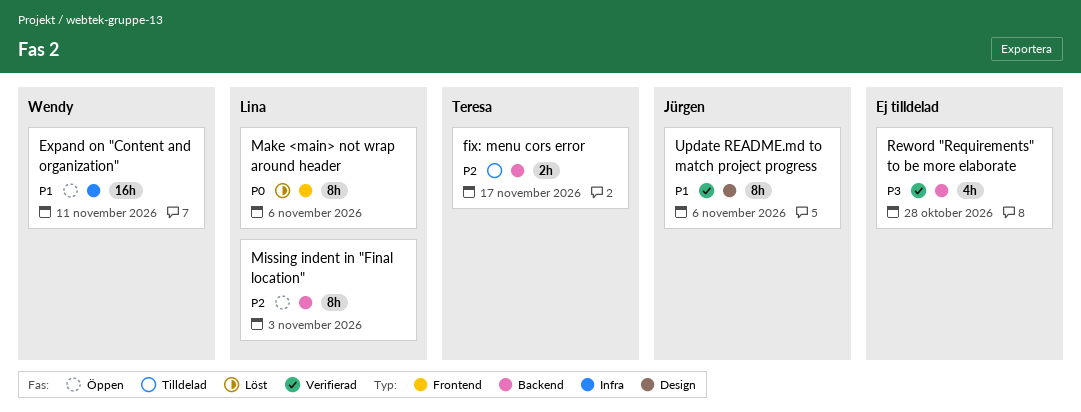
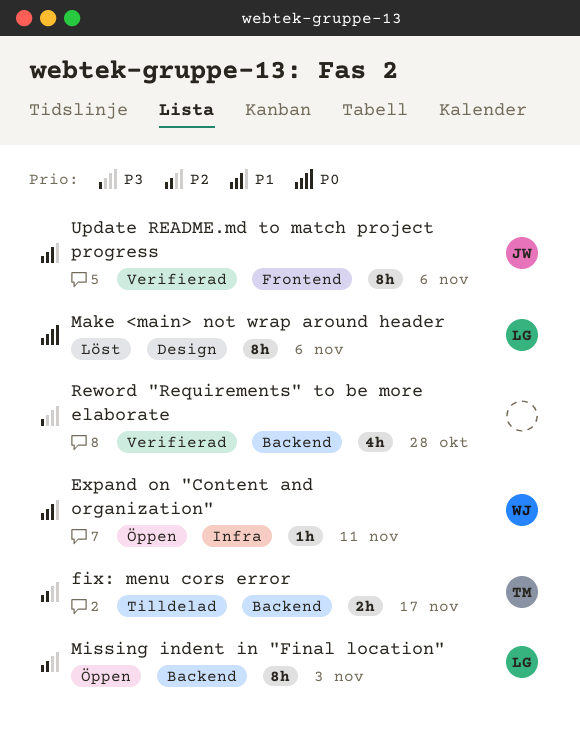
Expand on "Content and organization", estimate: 16h -> 1h
Make <main> not wrap around header, label: Frontend -> Design
Update README.md to match project progress, label: Design -> Frontend

